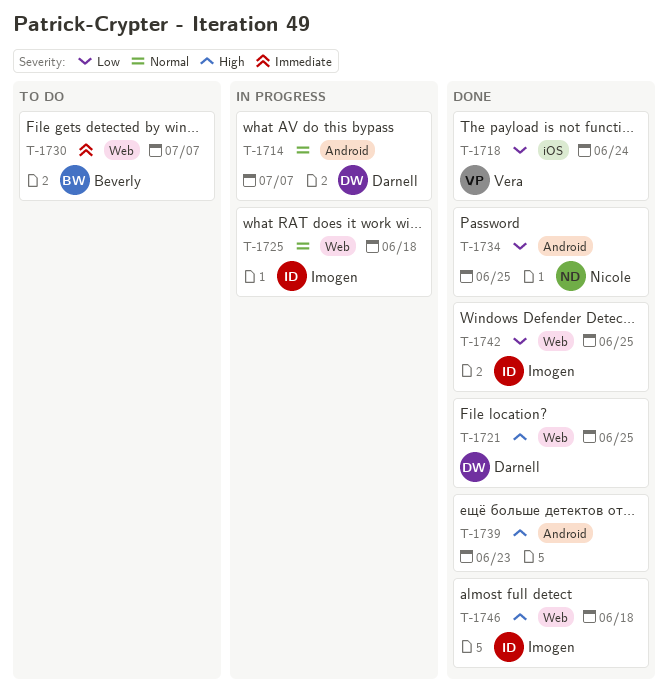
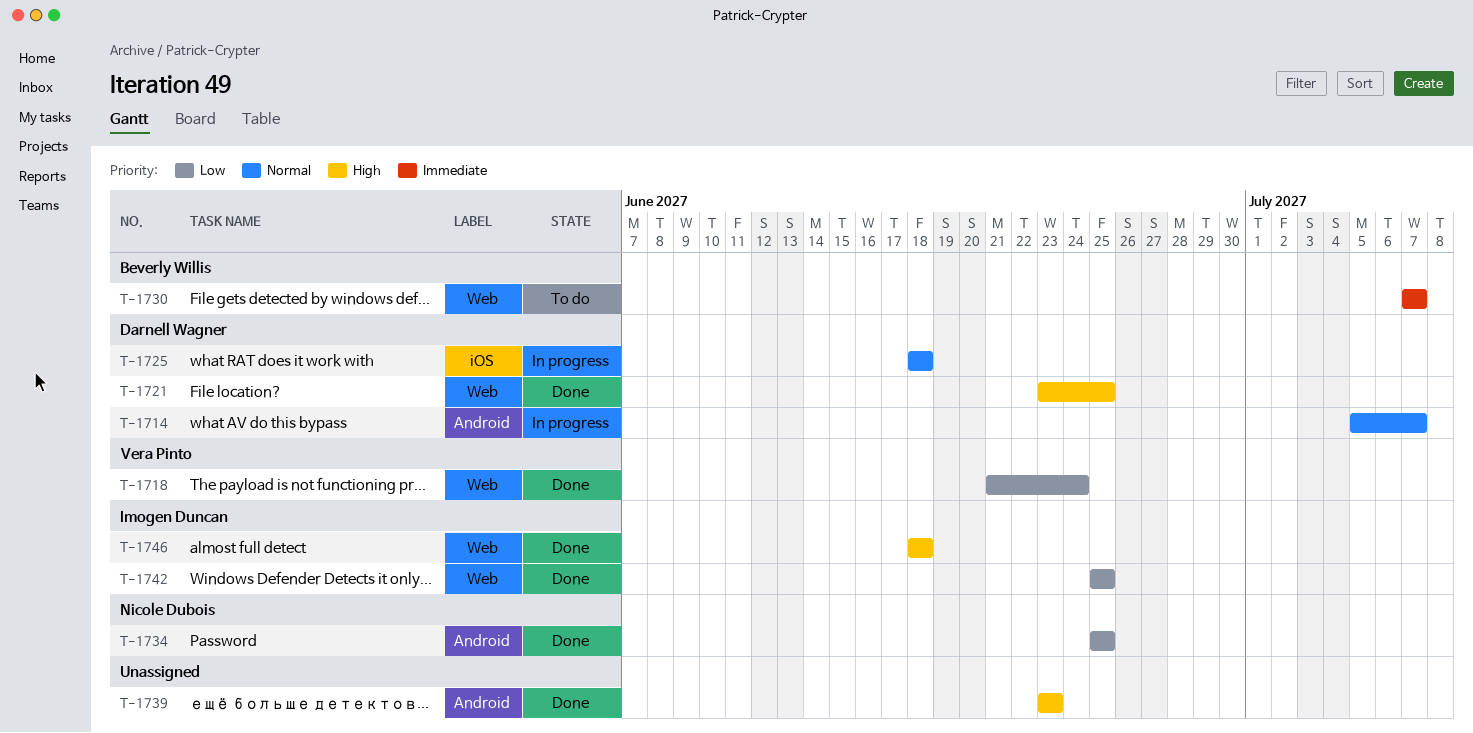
T-1718, label: iOS -> Web
T-1725, owner: Imogen Duncan -> Darnell Wagner
T-1725, label: Web -> iOS

